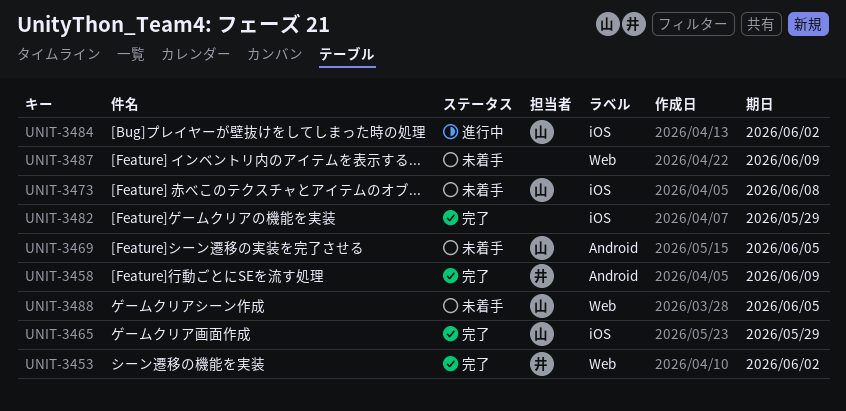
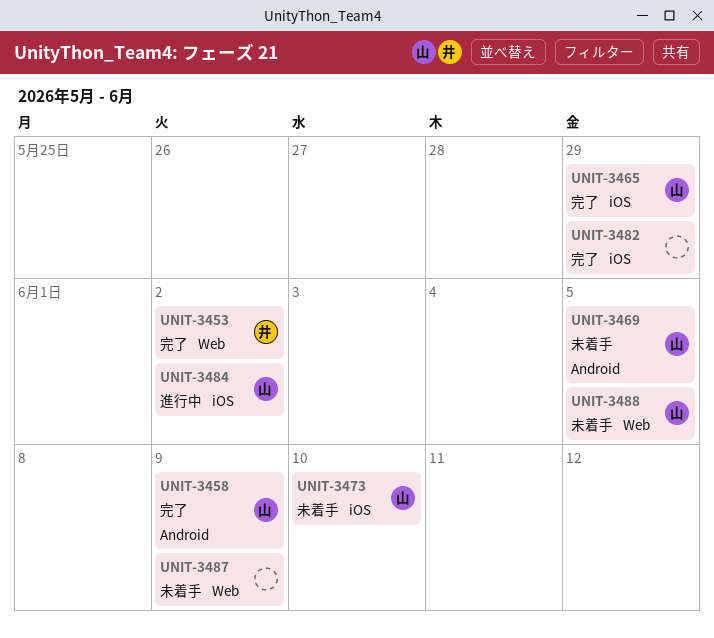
UNIT-3458, owner: 井 -> 山
UNIT-3473, due: Jun 8 -> Jun 10

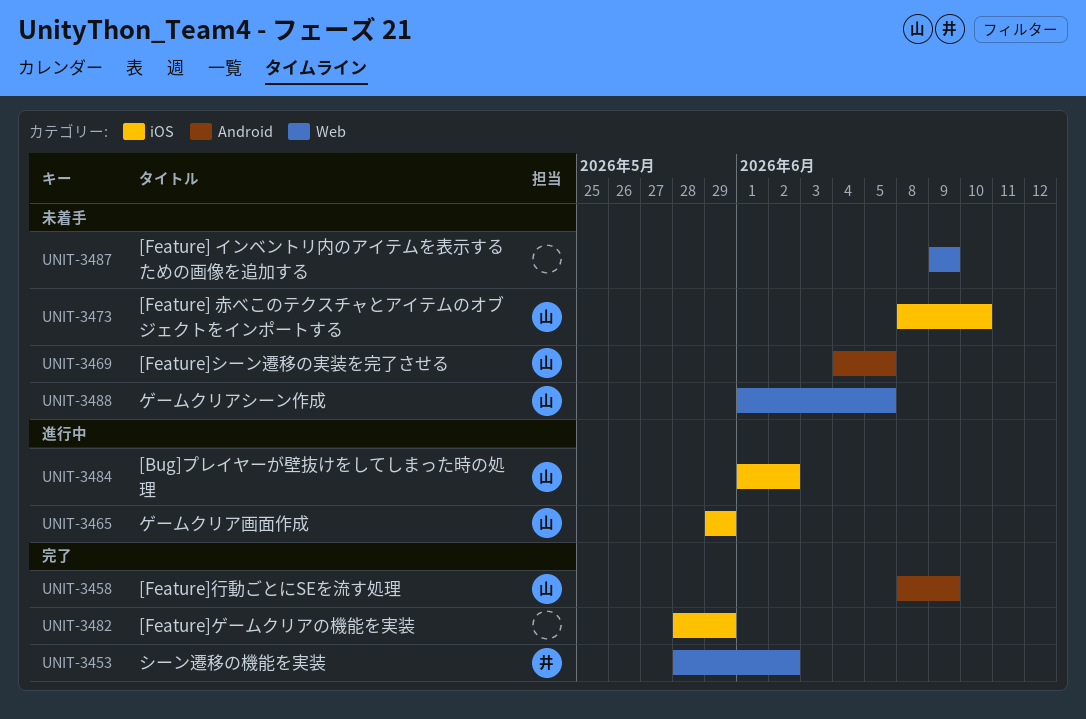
UNIT-3465, status: 完了 -> 進行中

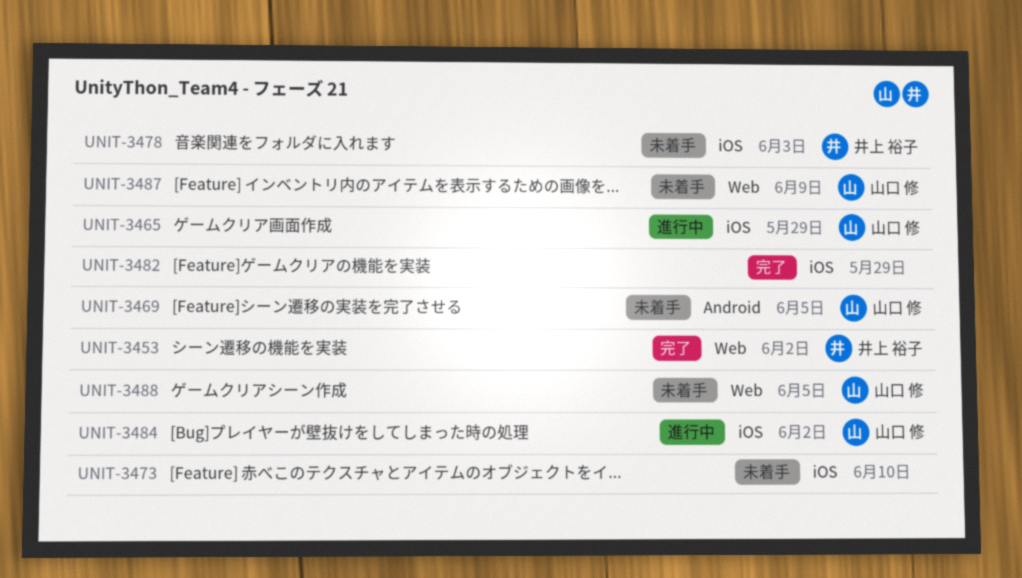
UNIT-3458: present -> none
UNIT-3473, owner: 山口 修 -> none
UNIT-3478: none -> present
UNIT-3487, owner: none -> 山口 修

